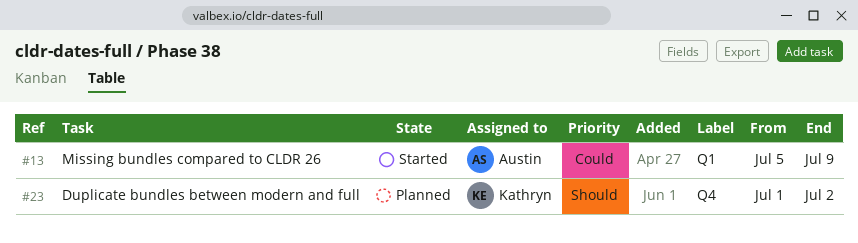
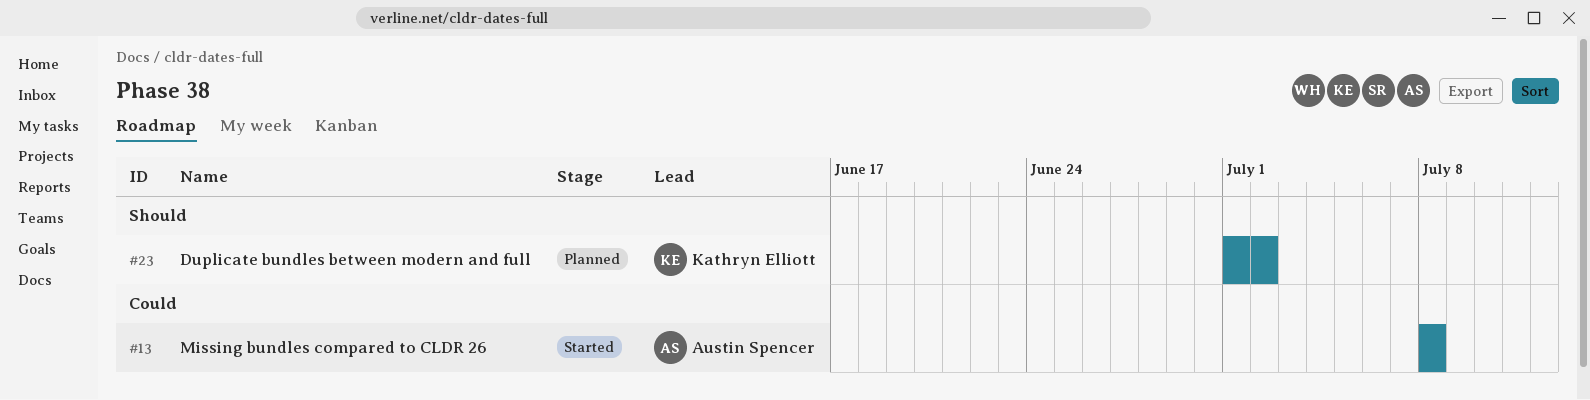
#13, start: Jul 5 -> Jul 8
#13, due: Jul 9 -> Jul 8

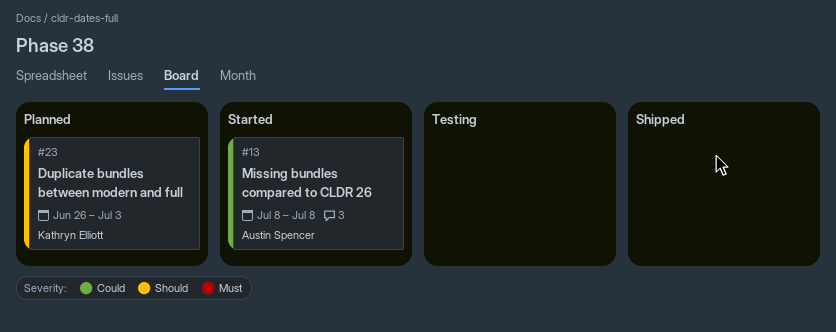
#23, start: Jul 1 -> Jun 26
#23, due: Jul 2 -> Jul 3

